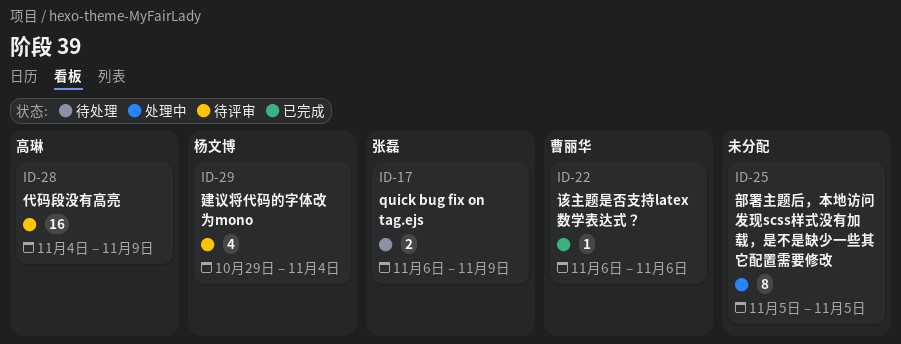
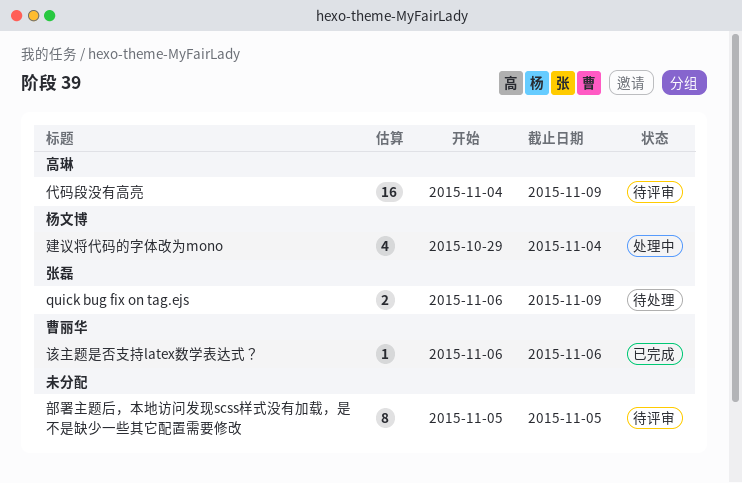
建议将代码的字体改为mono, status: 待评审 -> 处理中
部署主题后，本地访问发现scss样式没有加载，是不是缺少一些其它配置需要修改, status: 处理中 -> 待评审

